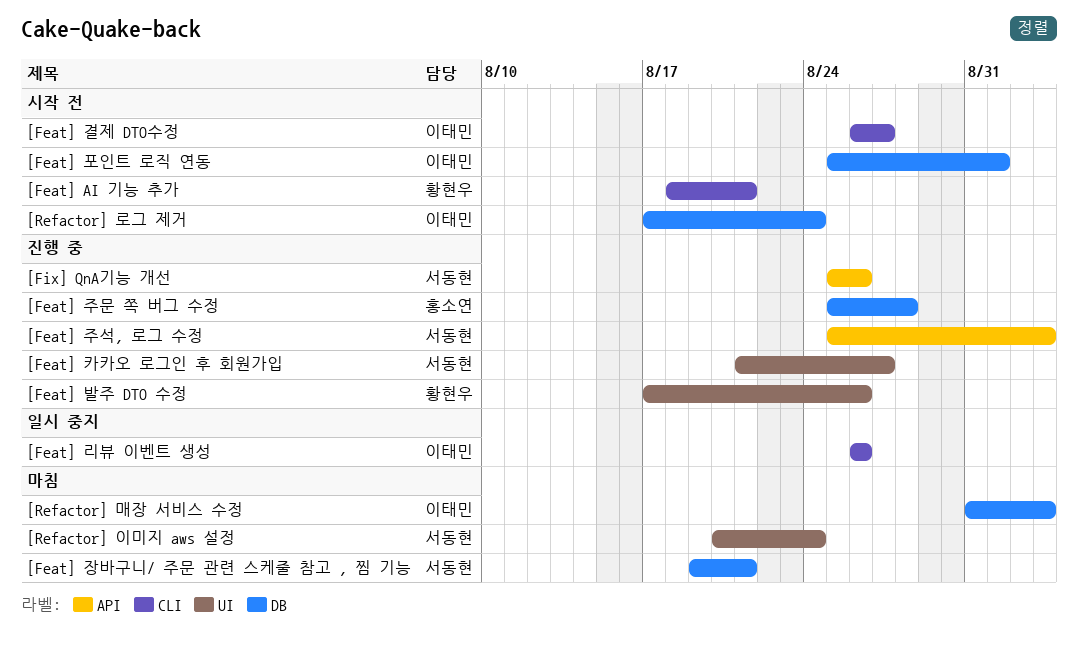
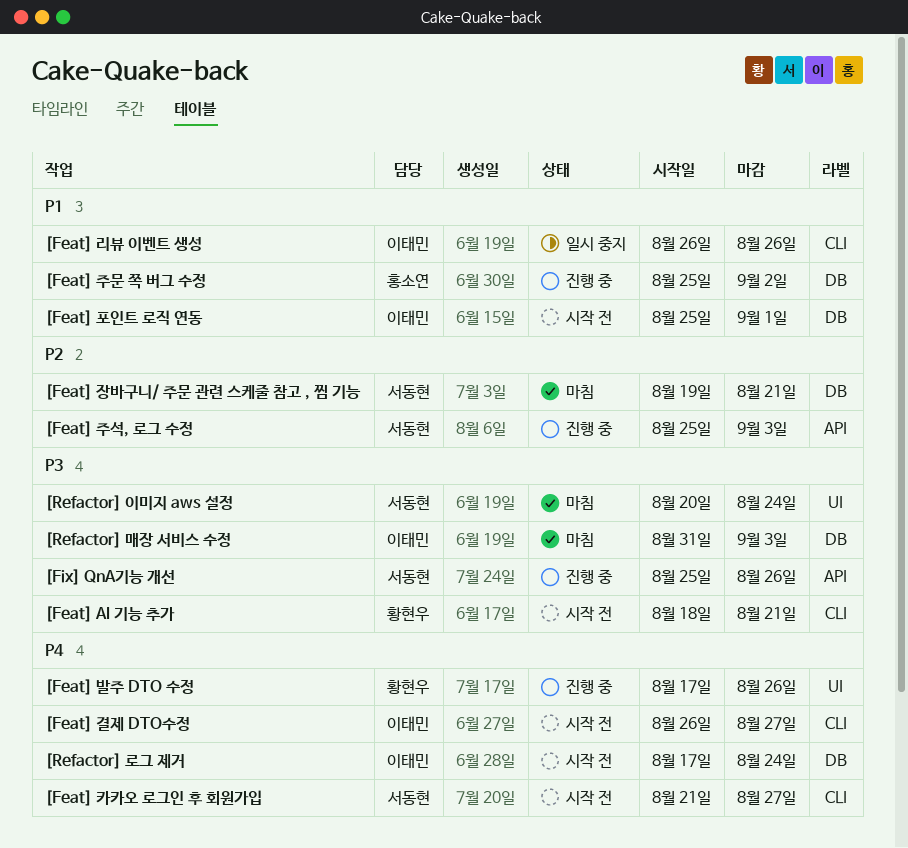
[Feat] 주문 쪽 버그 수정, due: Aug 28 -> Sep 2
[Feat] 카카오 로그인 후 회원가입, status: 진행 중 -> 시작 전
[Feat] 카카오 로그인 후 회원가입, label: UI -> CLI

